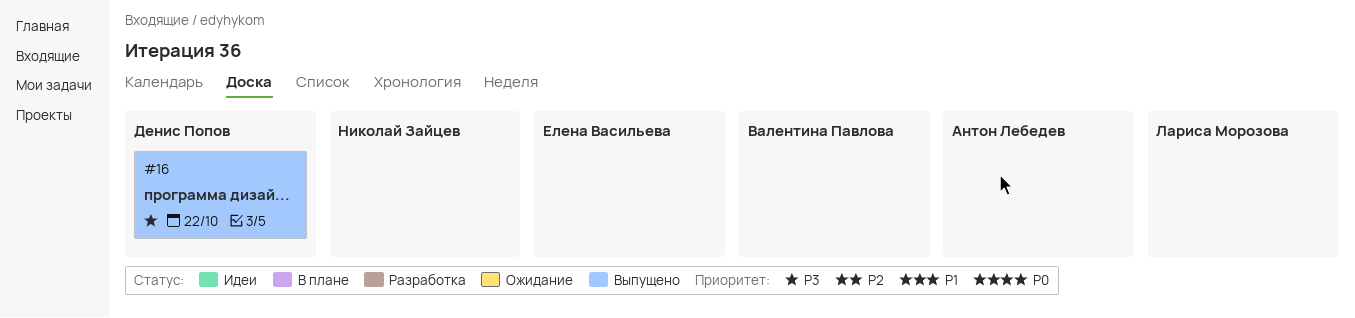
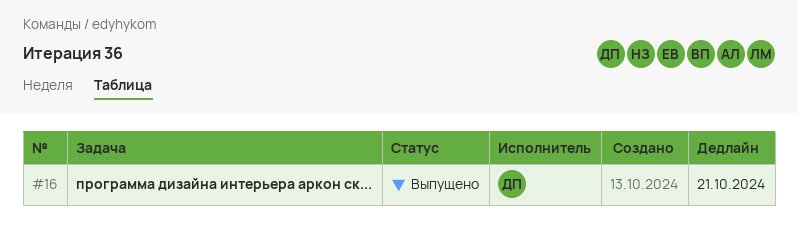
#16, due: Oct 22 -> Oct 21

